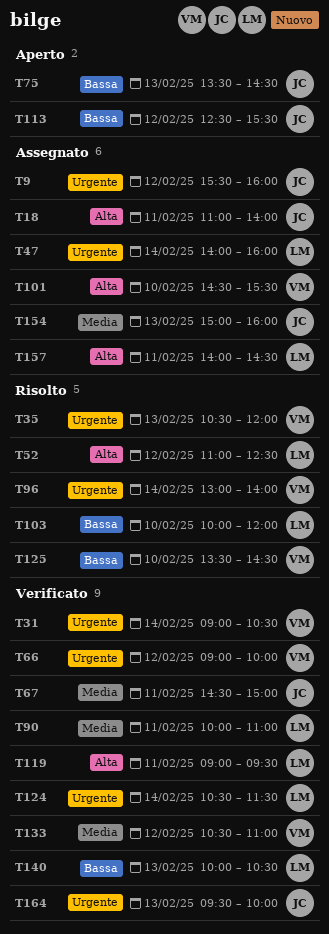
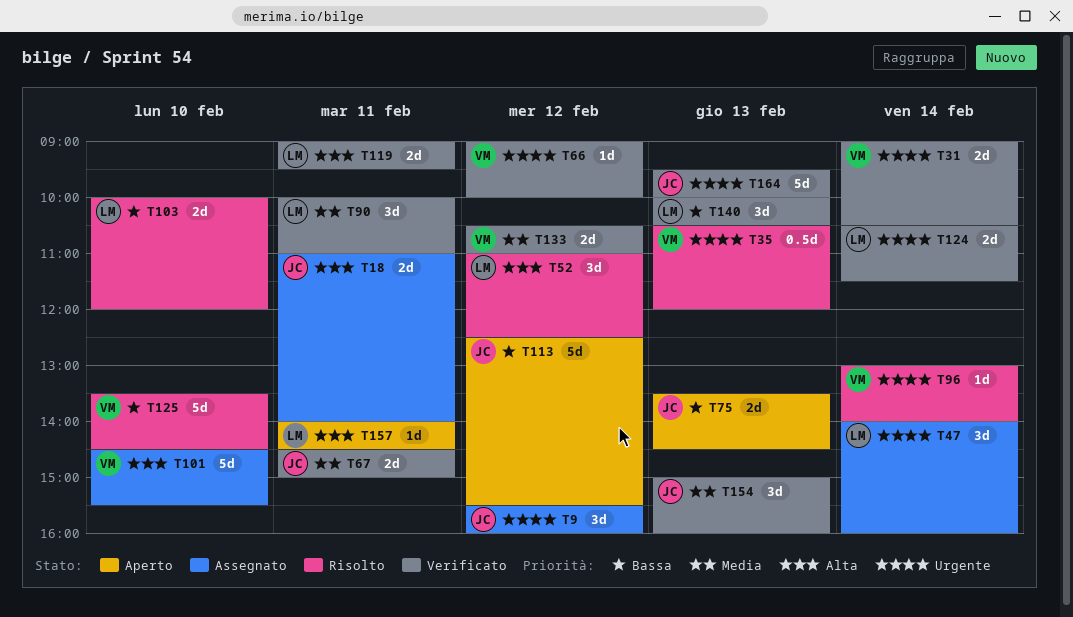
T154, status: Assegnato -> Verificato
T157, status: Assegnato -> Aperto

